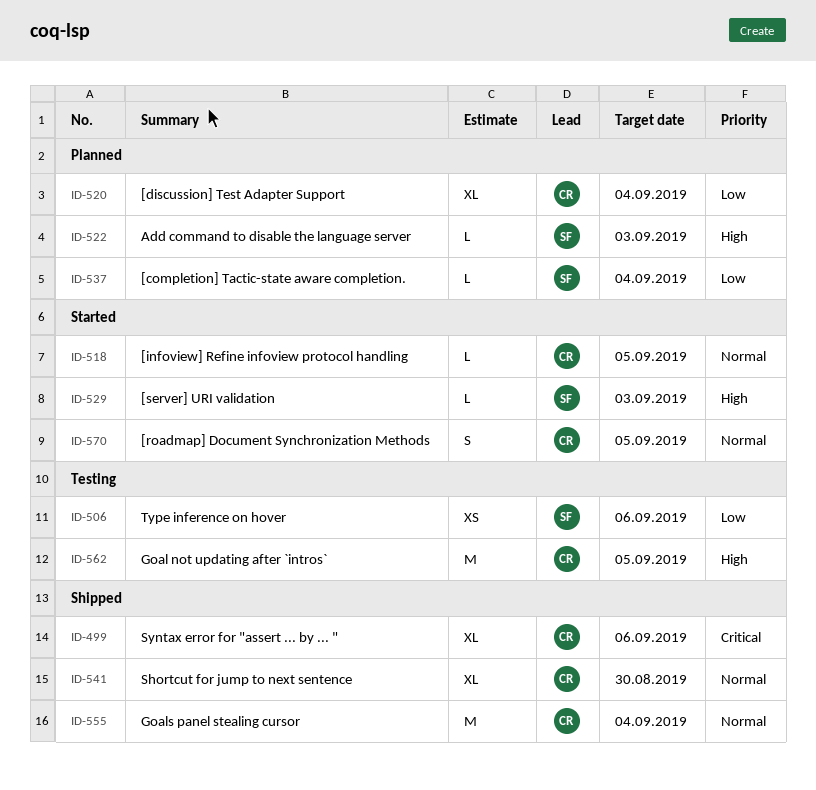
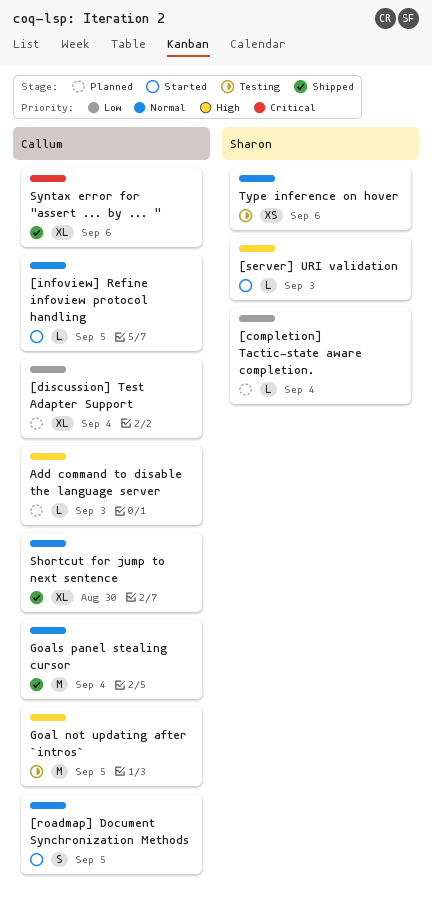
Add command to disable the language server, owner: Sharon -> Callum
Type inference on hover, priority: Low -> Normal

